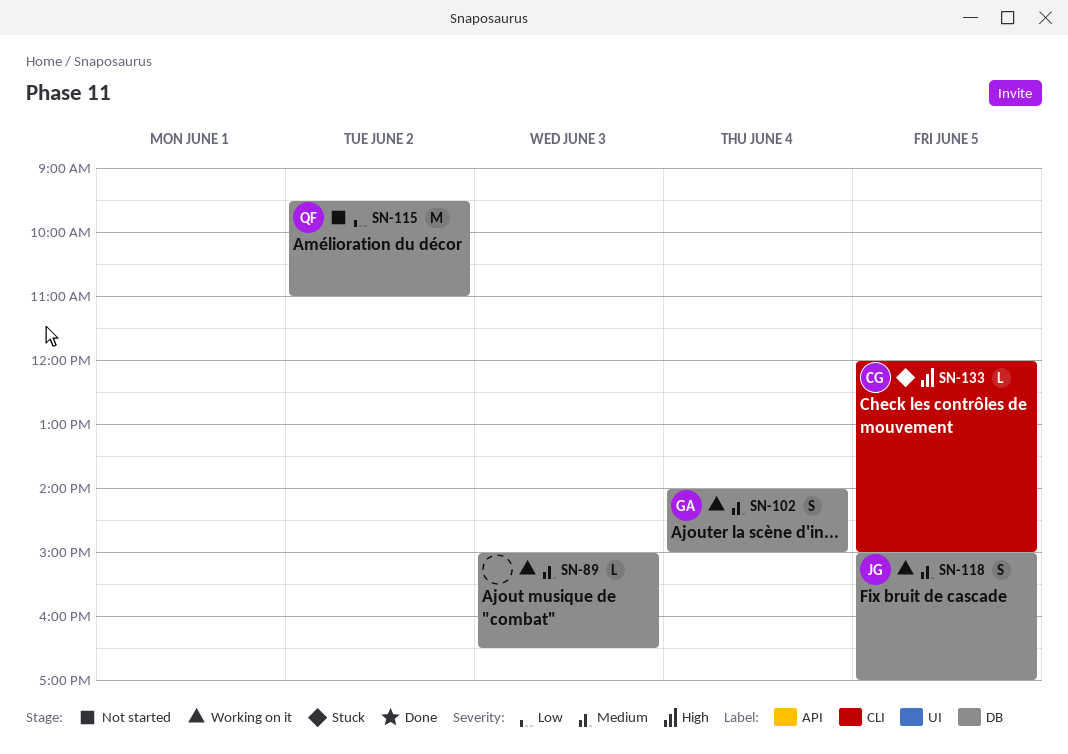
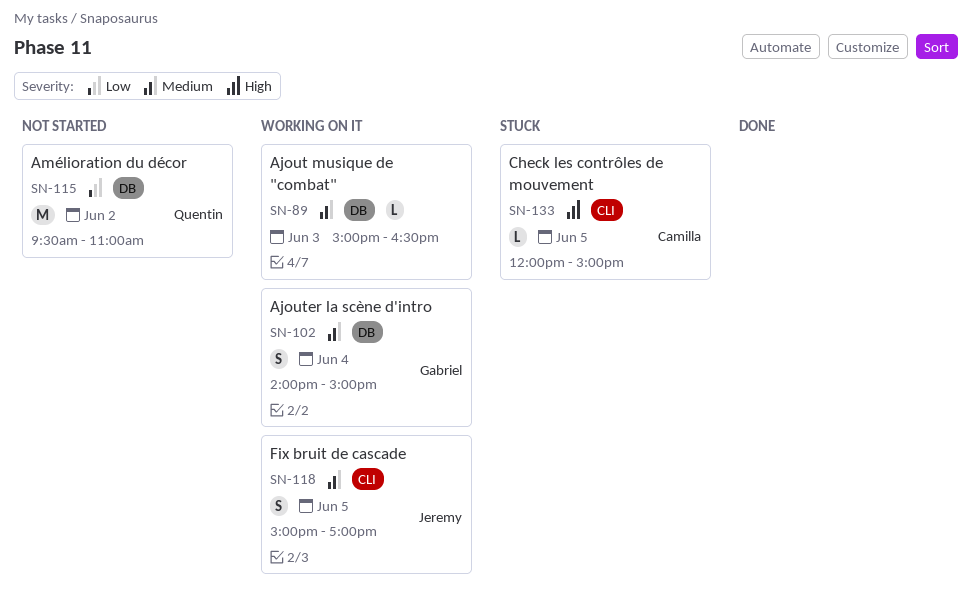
SN-118, label: DB -> CLI

